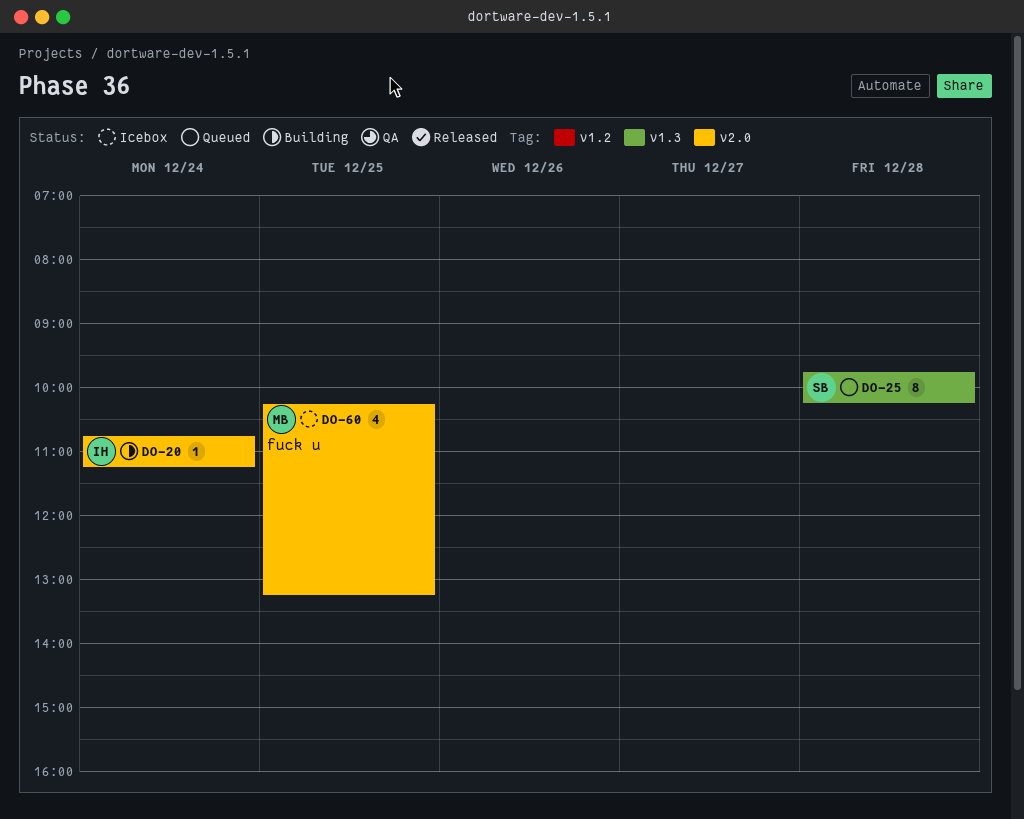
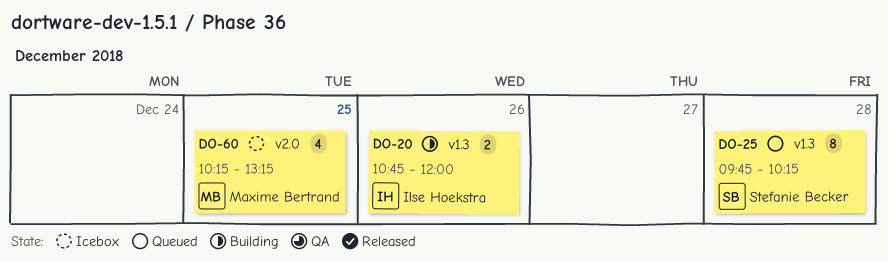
DO-20, label: v2.0 -> v1.3
DO-20, estimate: 1 -> 2
DO-20, day: Dec 24 -> Dec 26
DO-20, ends: 11:15 -> 12:00

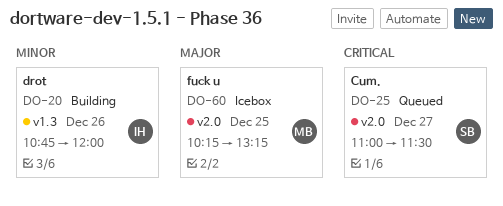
DO-25, label: v1.3 -> v2.0
DO-25, day: Dec 28 -> Dec 27
DO-25, begins: 09:45 -> 11:00
DO-25, ends: 10:15 -> 11:30

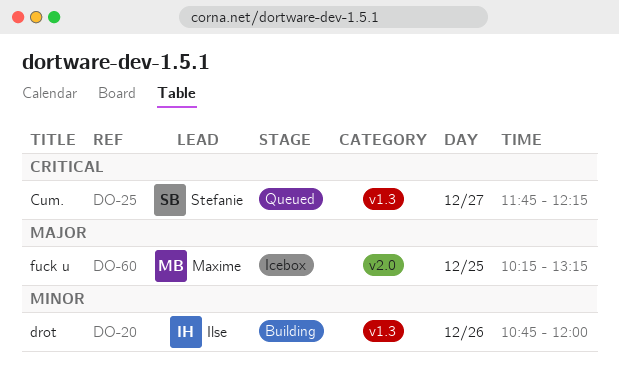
DO-25, label: v2.0 -> v1.3
DO-25, begins: 11:00 -> 11:45
DO-25, ends: 11:30 -> 12:15

